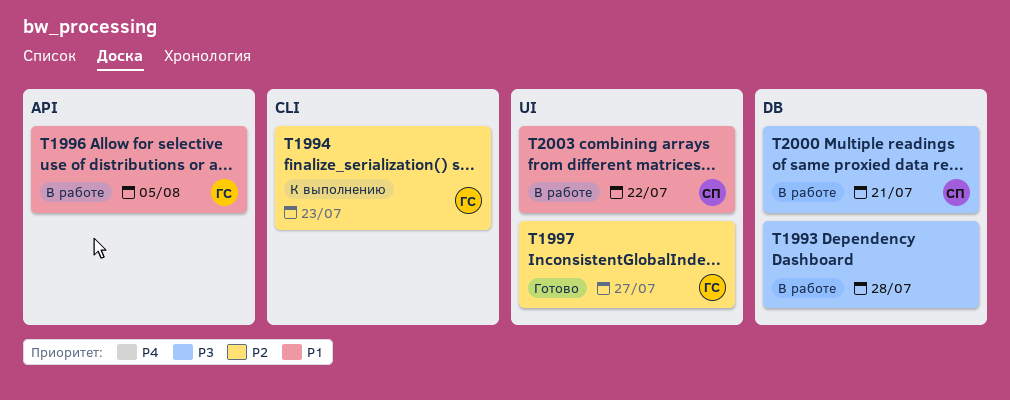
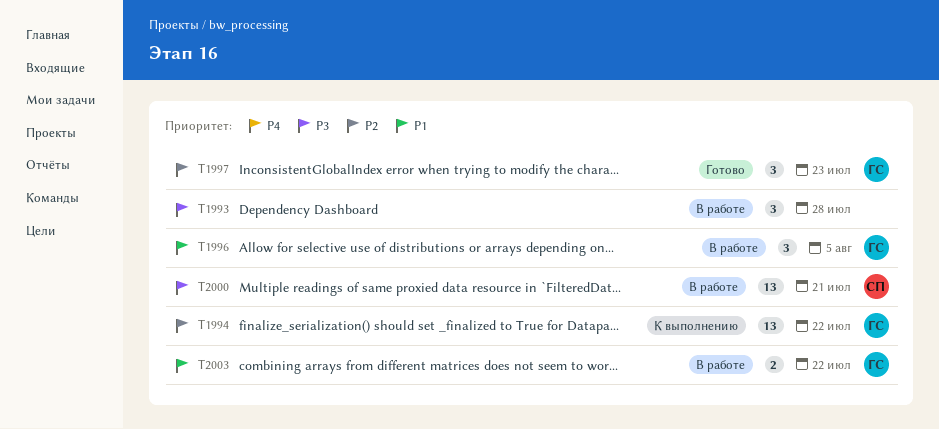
T1994, due: Jul 23 -> Jul 22
T1997, due: Jul 27 -> Jul 23
T2003, owner: СП -> ГС

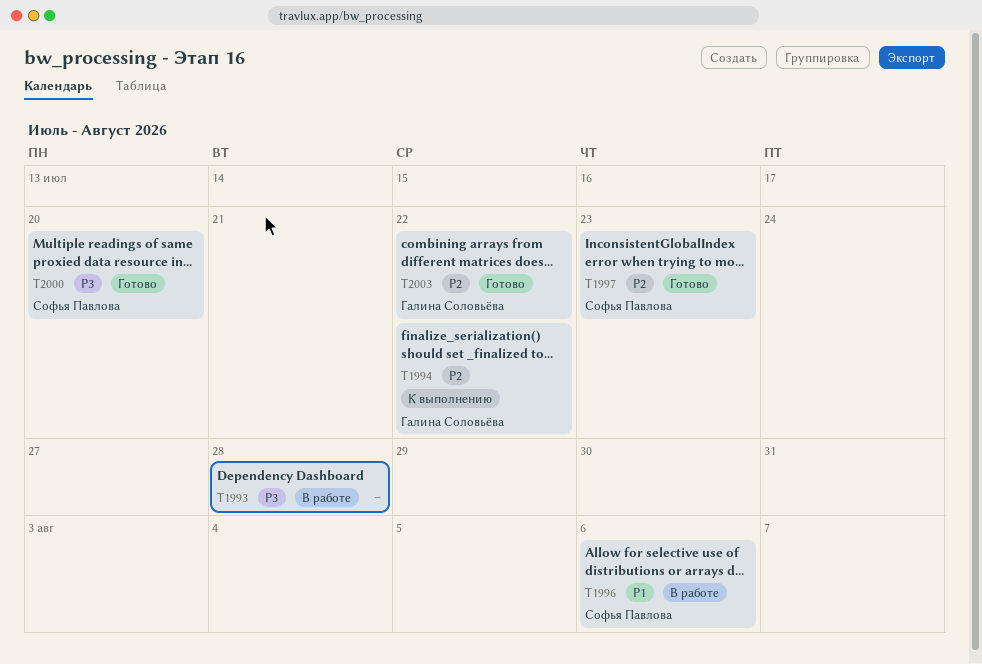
T1996, owner: Галина Соловьёва -> Софья Павлова
T1996, due: Aug 5 -> Aug 6
T1997, owner: Галина Соловьёва -> Софья Павлова
T2000, status: В работе -> Готово
T2000, due: Jul 21 -> Jul 20
T2003, status: В работе -> Готово
T2003, priority: P1 -> P2

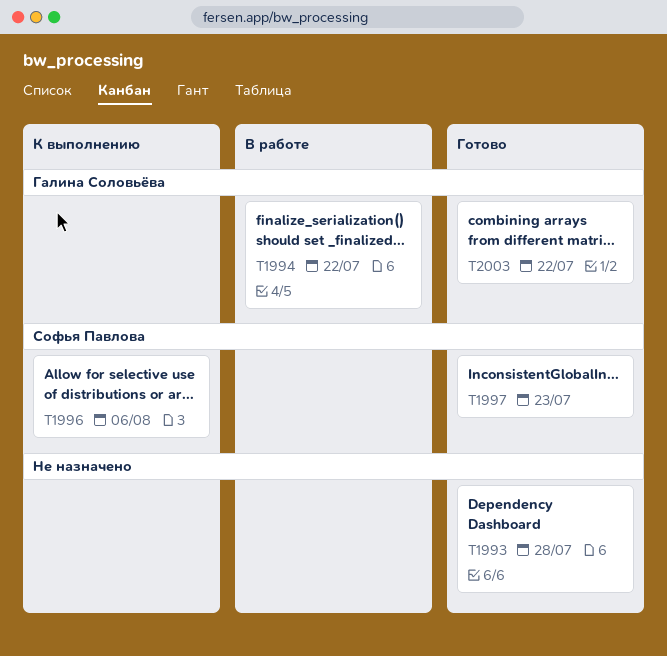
T1993, status: В работе -> Готово
T1994, status: К выполнению -> В работе
T1996, status: В работе -> К выполнению
T2000: present -> none

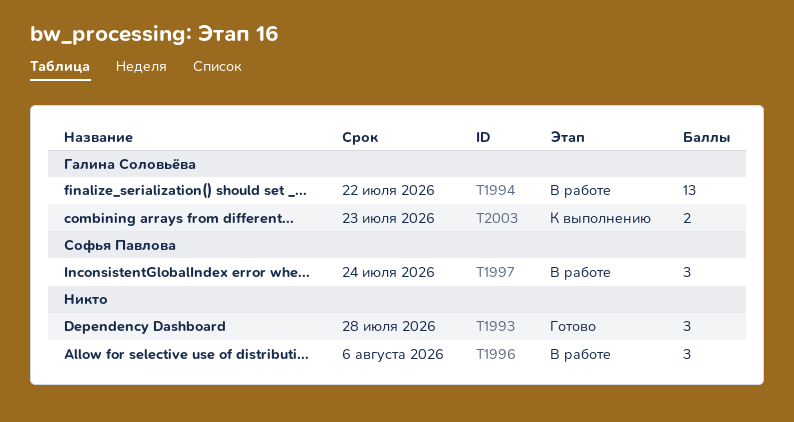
T1996, status: К выполнению -> В работе
T1996, owner: Софья Павлова -> none
T1997, status: Готово -> В работе
T1997, due: Jul 23 -> Jul 24
T2003, status: Готово -> К выполнению
T2003, due: Jul 22 -> Jul 23

